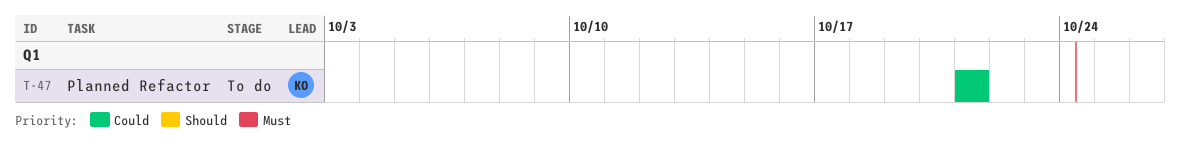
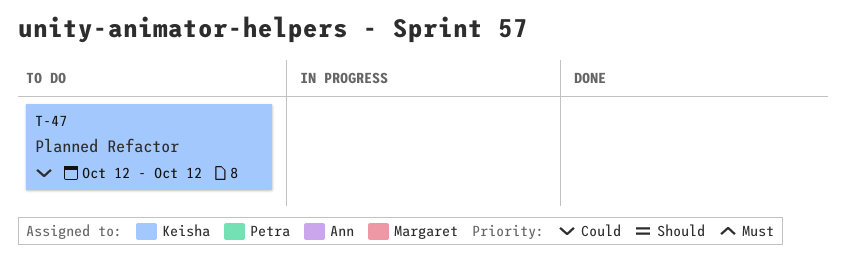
T-47, start: Oct 21 -> Oct 12
T-47, due: Oct 21 -> Oct 12

